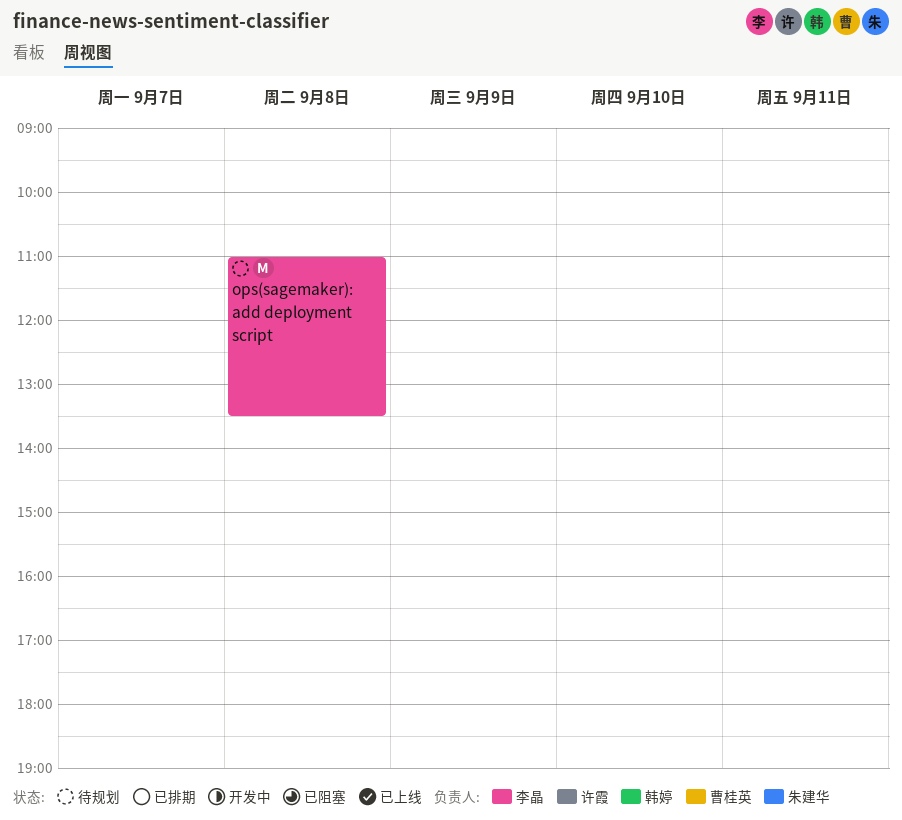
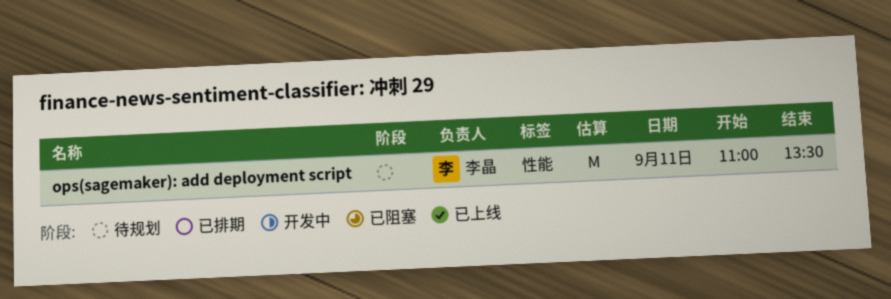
ops(sagemaker): add deployment script, day: Sep 8 -> Sep 11

